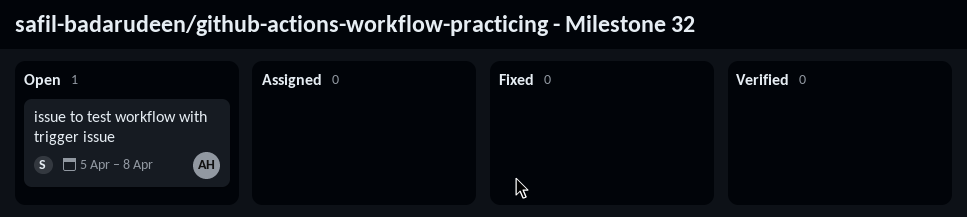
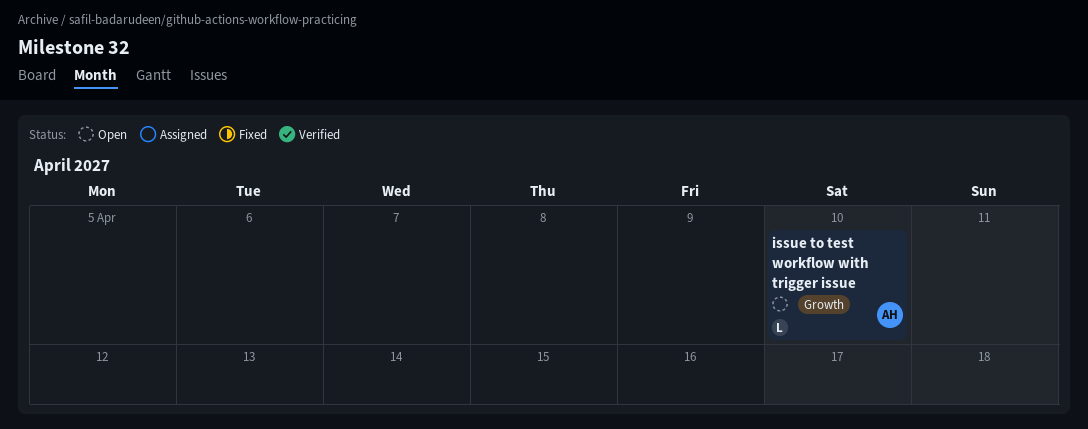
issue to test workflow with trigger issue, estimate: S -> L
issue to test workflow with trigger issue, due: Apr 8 -> Apr 10

